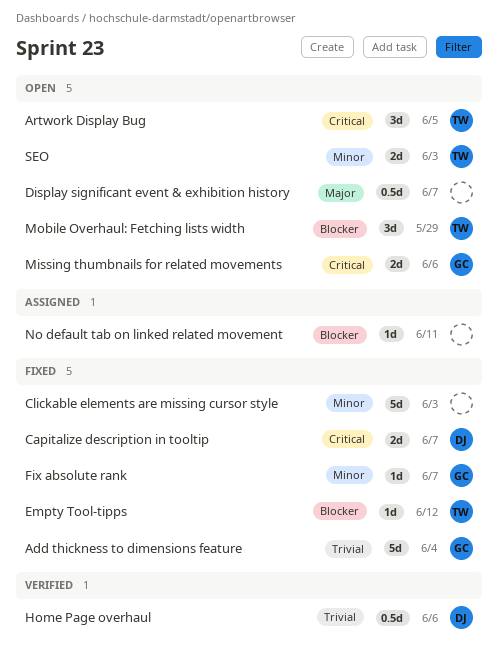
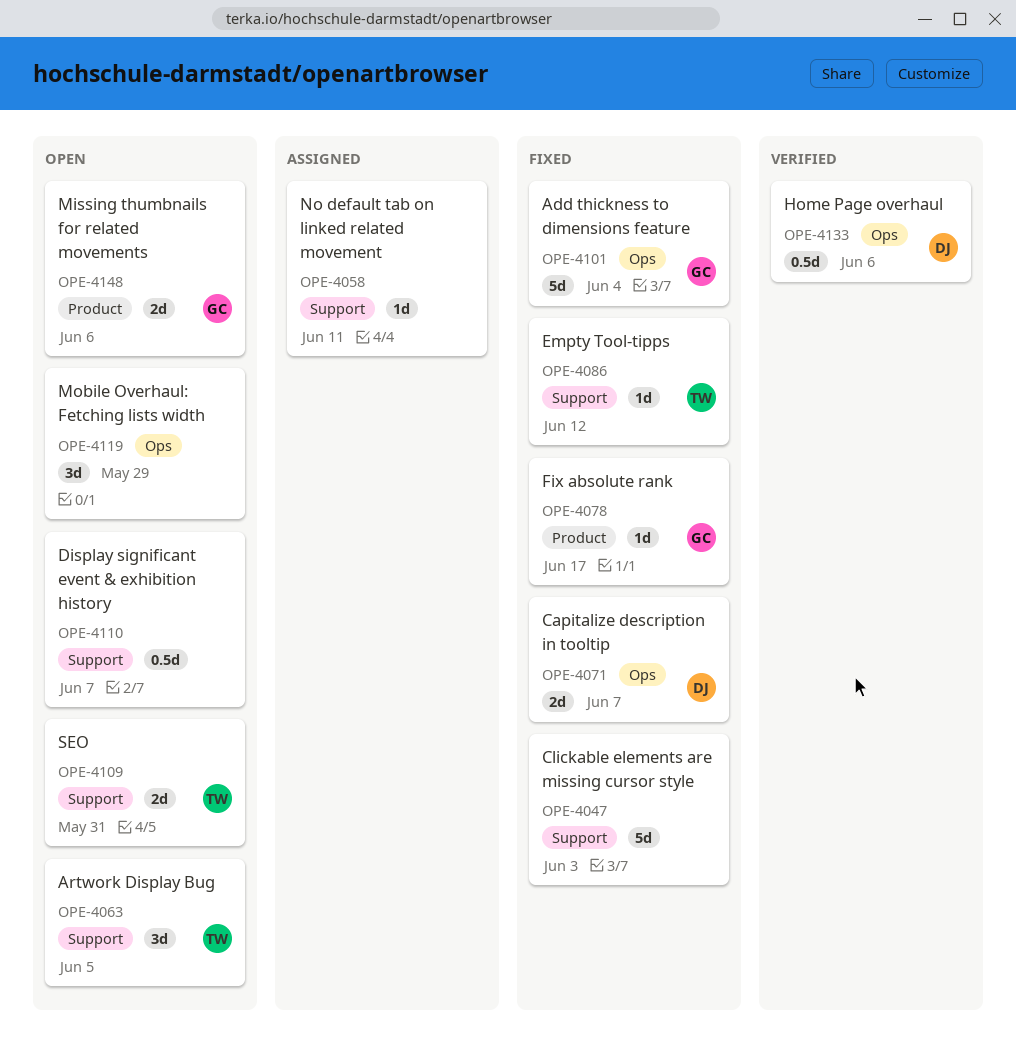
Fix absolute rank, due: Jun 7 -> Jun 17
Mobile Overhaul: Fetching lists width, owner: TW -> none
SEO, due: Jun 3 -> May 31

